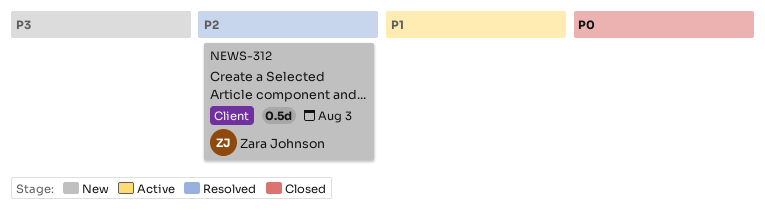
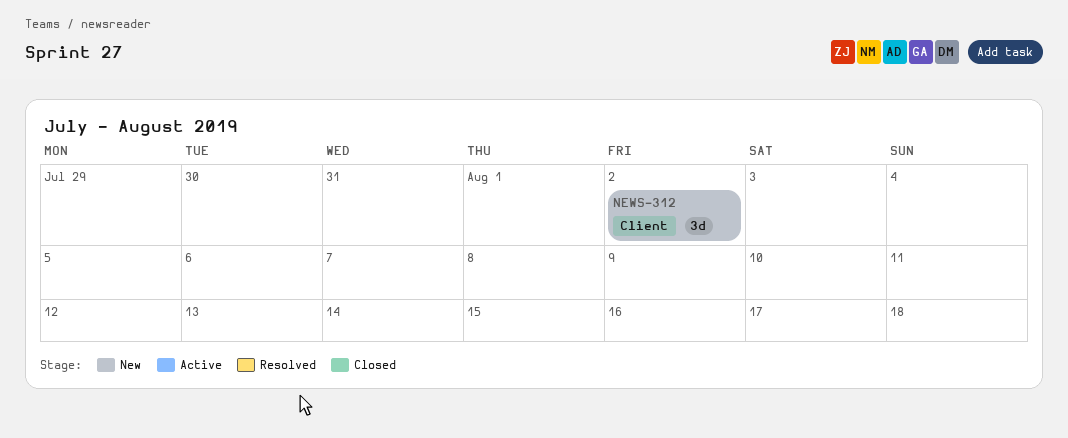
NEWS-312, estimate: 0.5d -> 3d
NEWS-312, due: Aug 3 -> Aug 2

